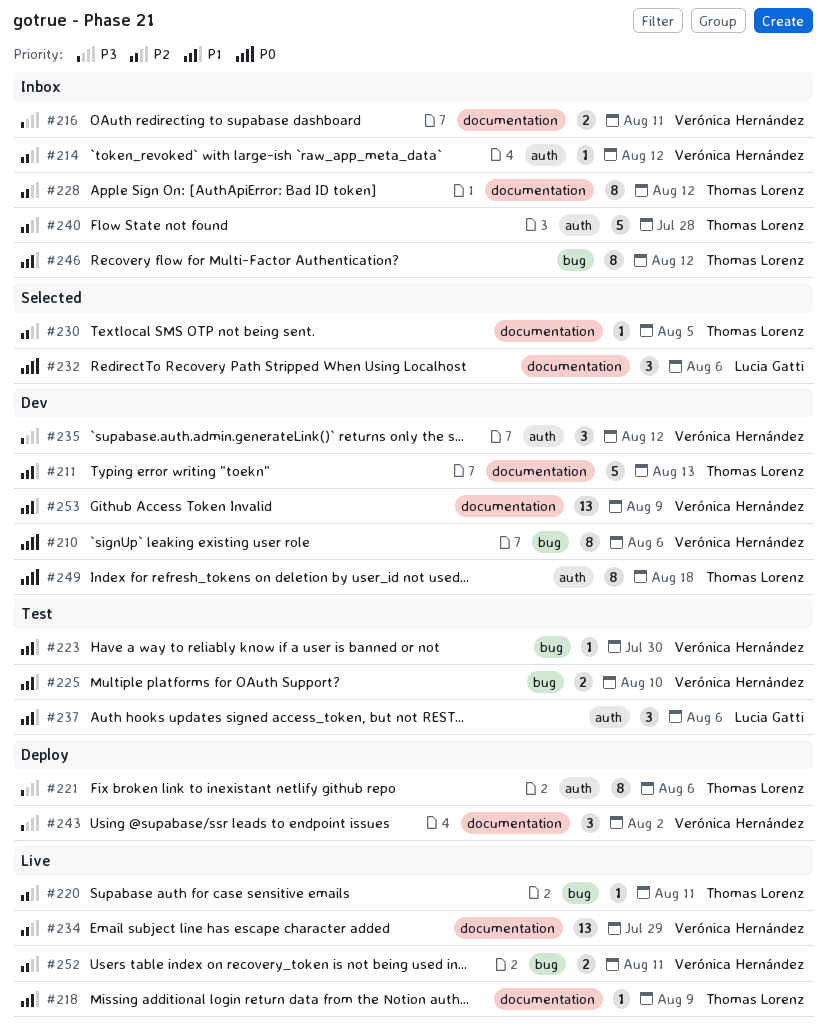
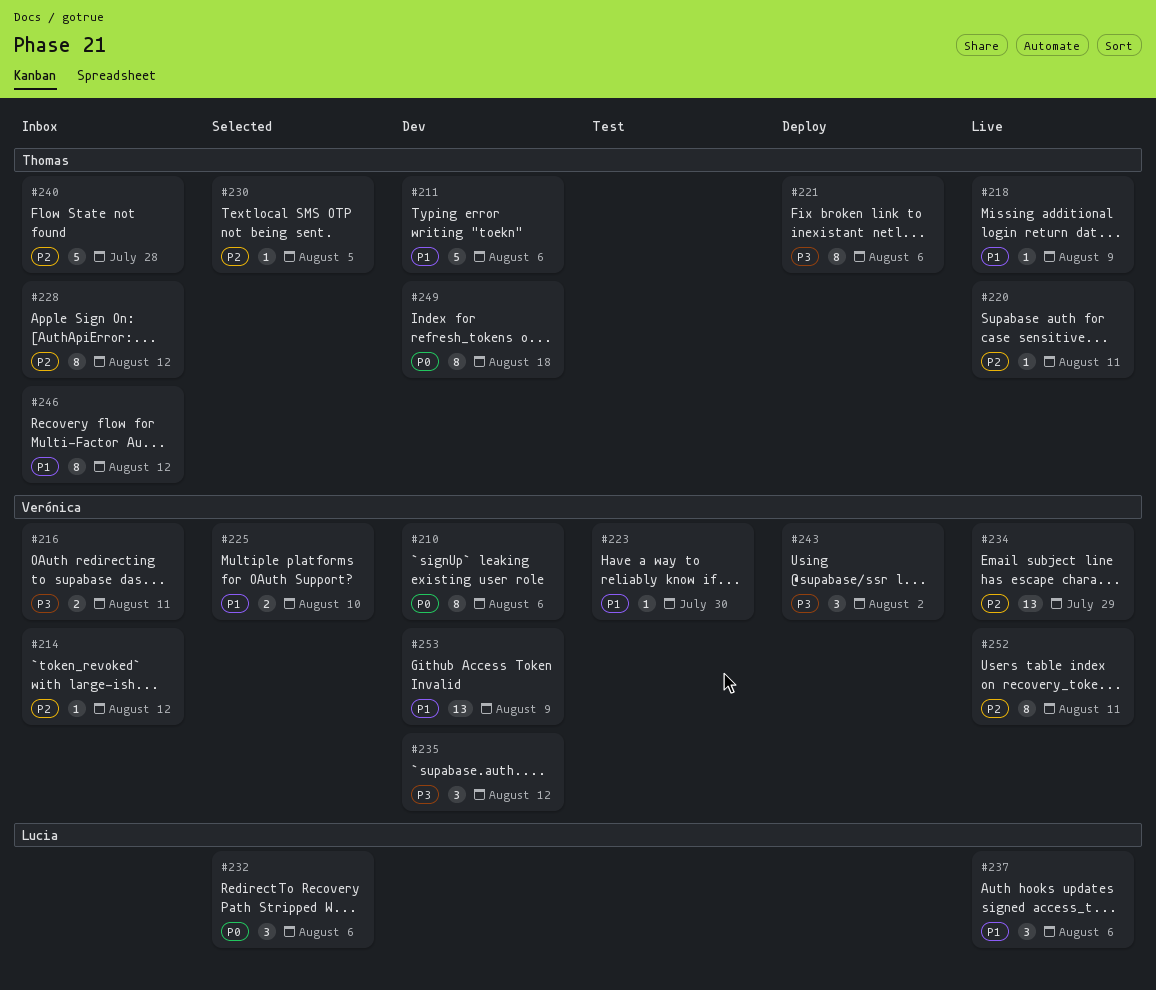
#211, due: Aug 13 -> Aug 6
#225, status: Test -> Selected
#237, status: Test -> Live
#252, estimate: 2 -> 8

